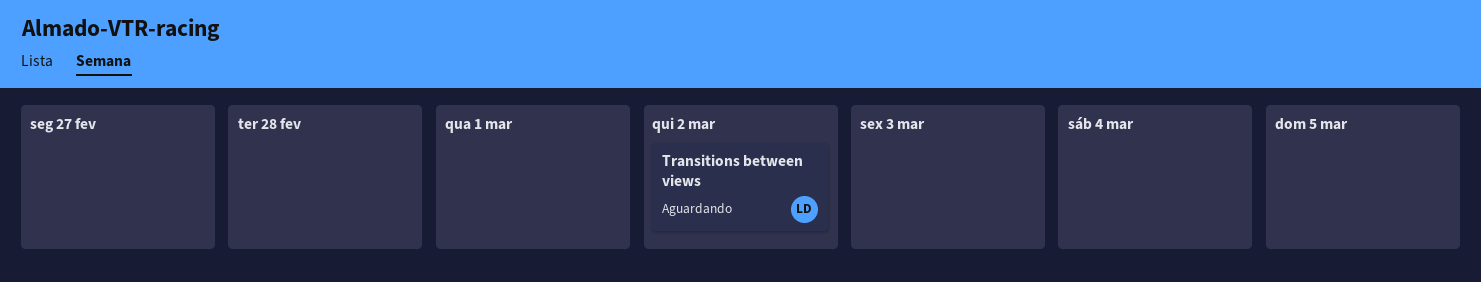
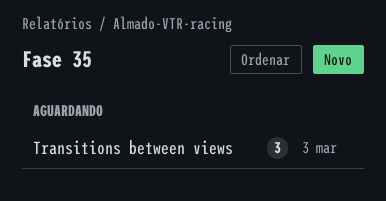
Transitions between views, due: Mar 2 -> Mar 3

